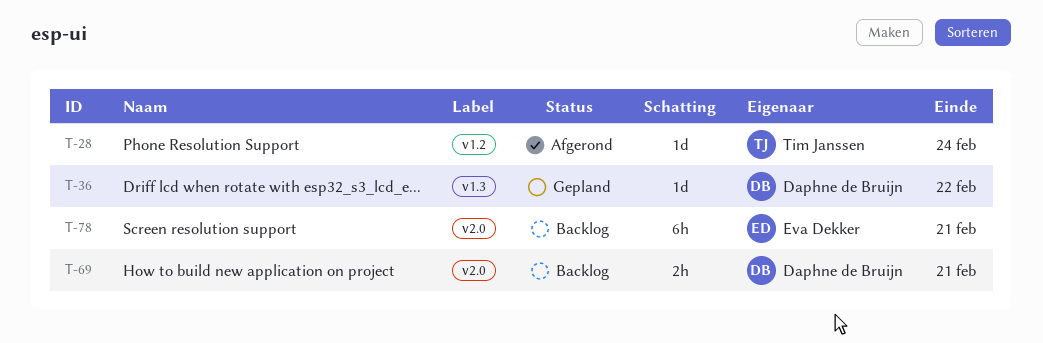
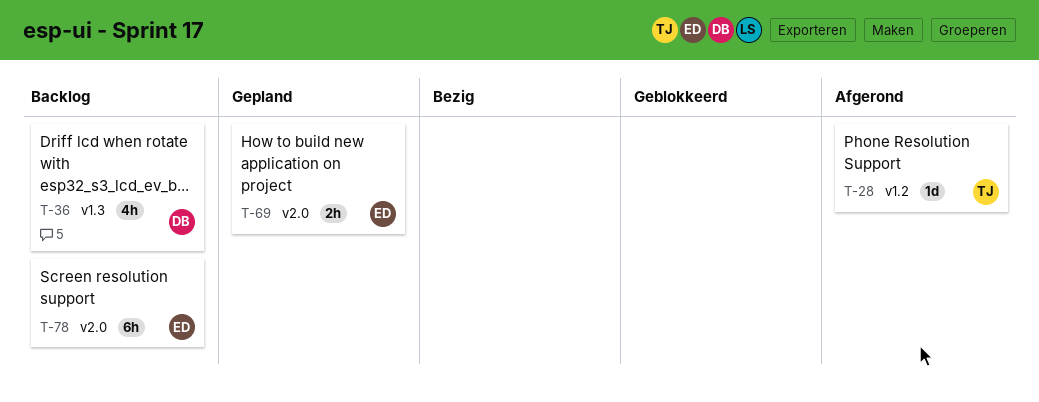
T-36, status: Gepland -> Backlog
T-36, estimate: 1d -> 4h
T-69, status: Backlog -> Gepland
T-69, owner: Daphne de Bruijn -> Eva Dekker

